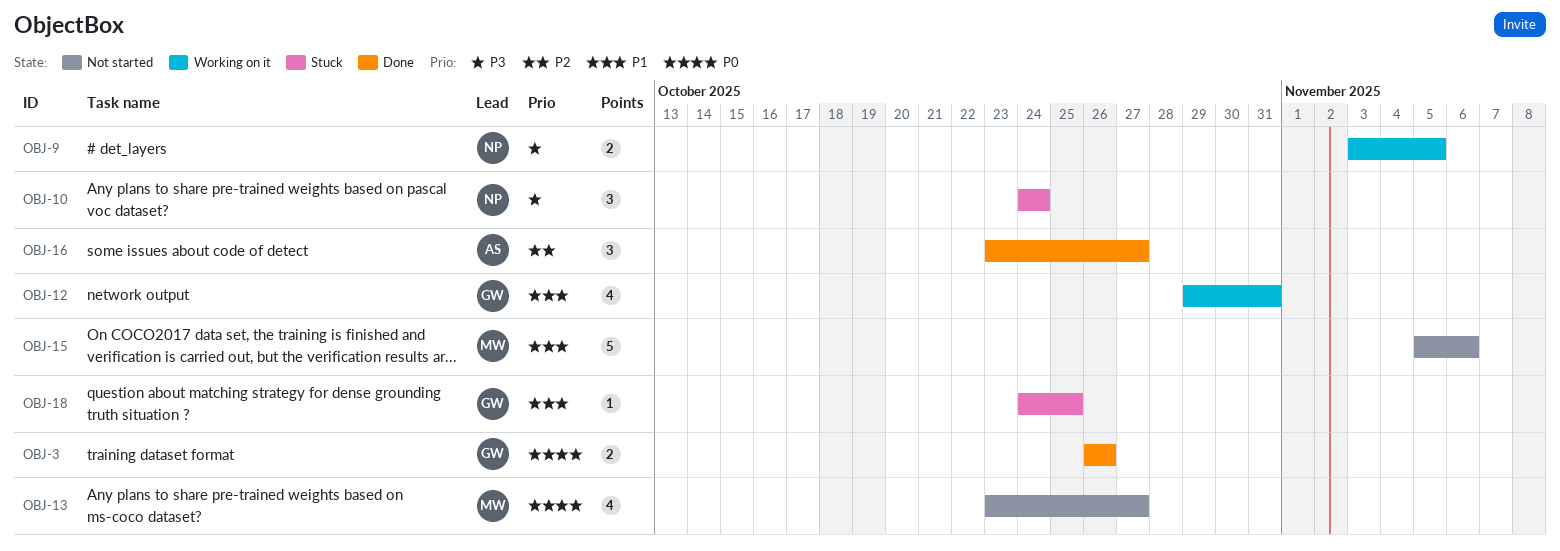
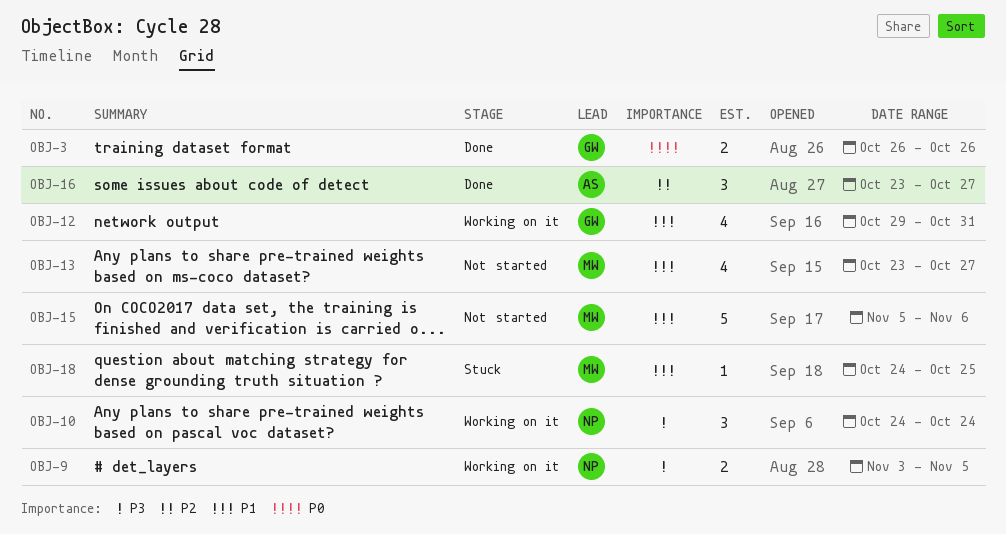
OBJ-10, status: Stuck -> Working on it
OBJ-13, priority: P0 -> P1
OBJ-18, owner: GW -> MW

